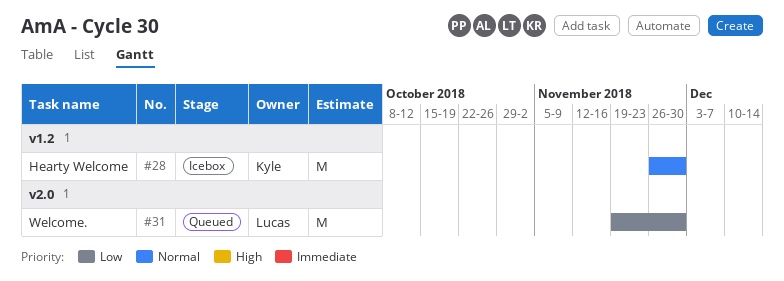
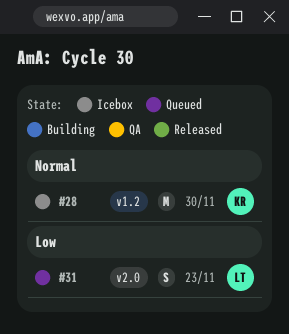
#31, estimate: M -> S
#31, due: Nov 30 -> Nov 23

